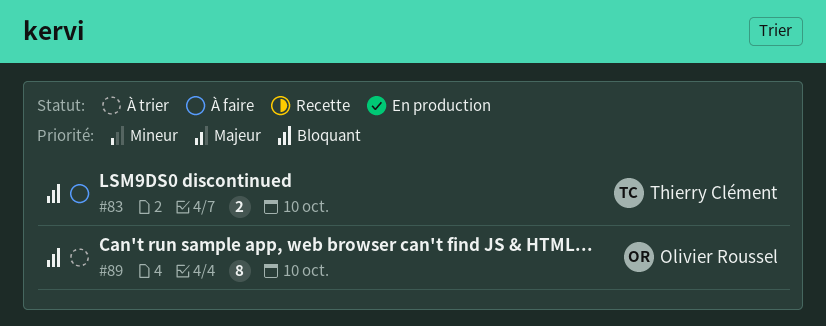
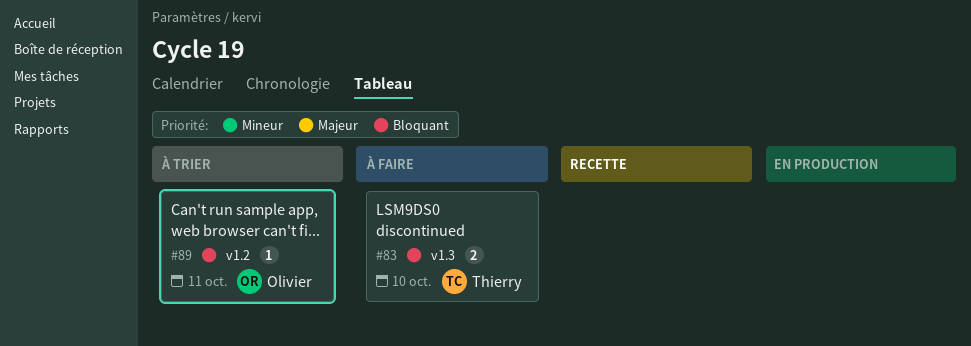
#89, estimate: 8 -> 1
#89, due: Oct 10 -> Oct 11

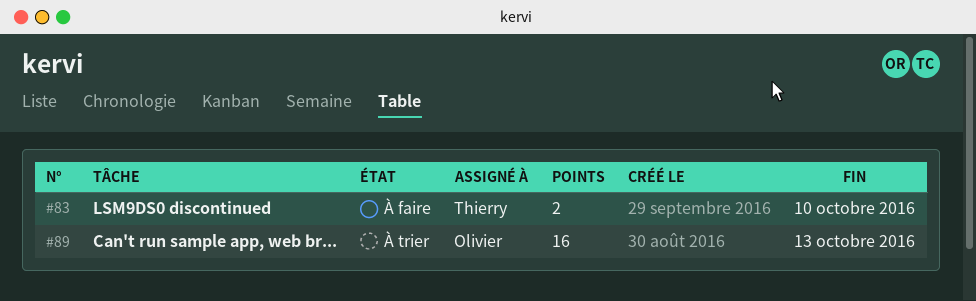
#89, estimate: 1 -> 16
#89, due: Oct 11 -> Oct 13

